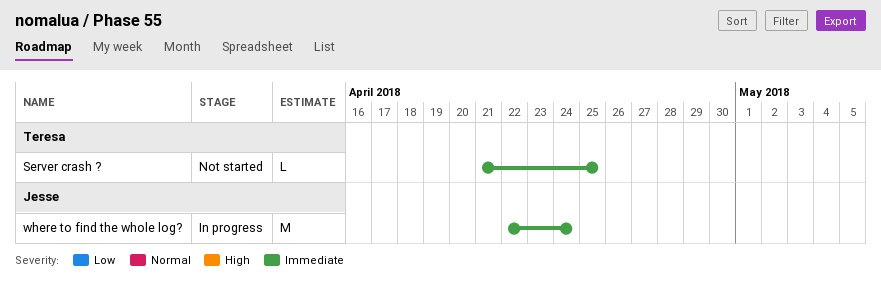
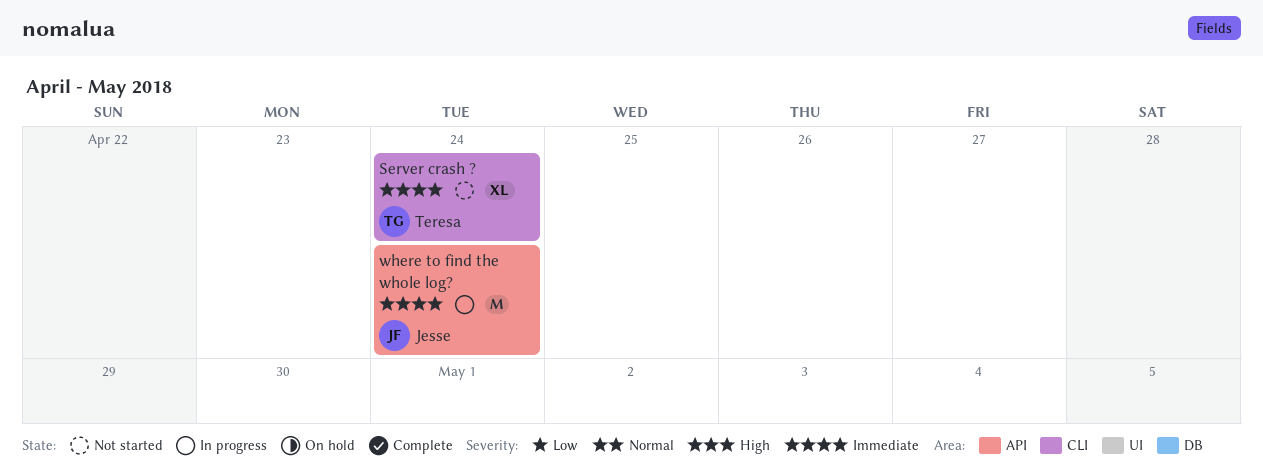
Server crash ?, estimate: L -> XL
Server crash ?, due: Apr 25 -> Apr 24

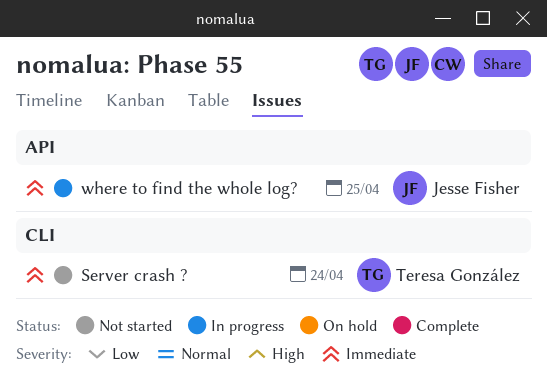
where to find the whole log?, due: Apr 24 -> Apr 25

